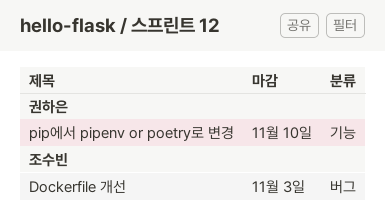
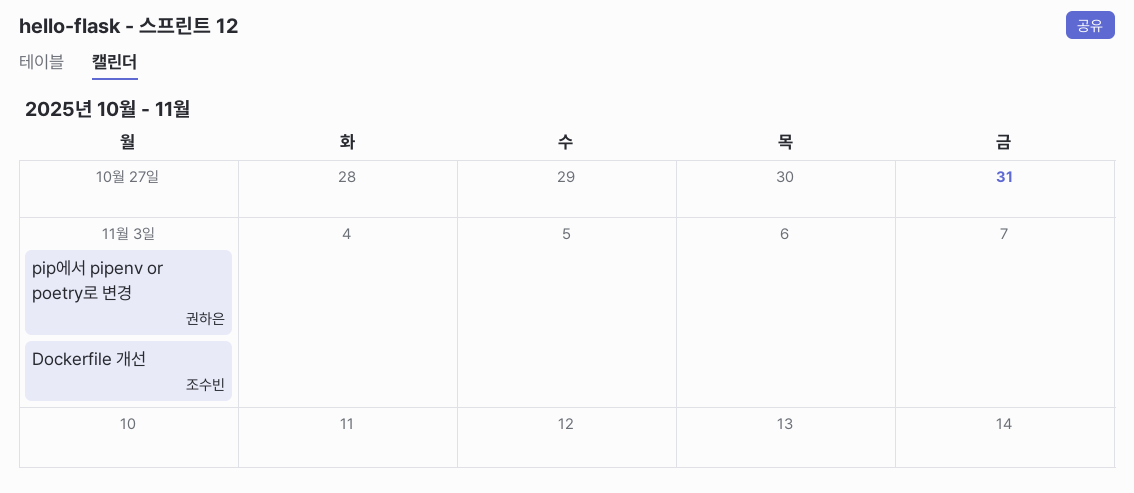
pip에서 pipenv or poetry로 변경, due: Nov 10 -> Nov 3

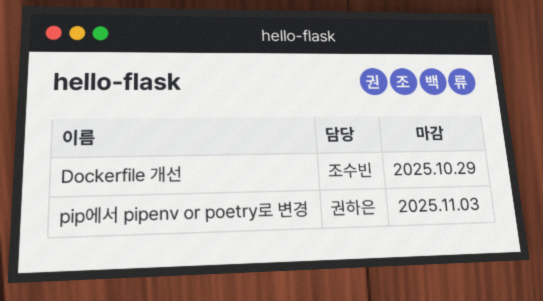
Dockerfile 개선, due: Nov 3 -> Oct 29

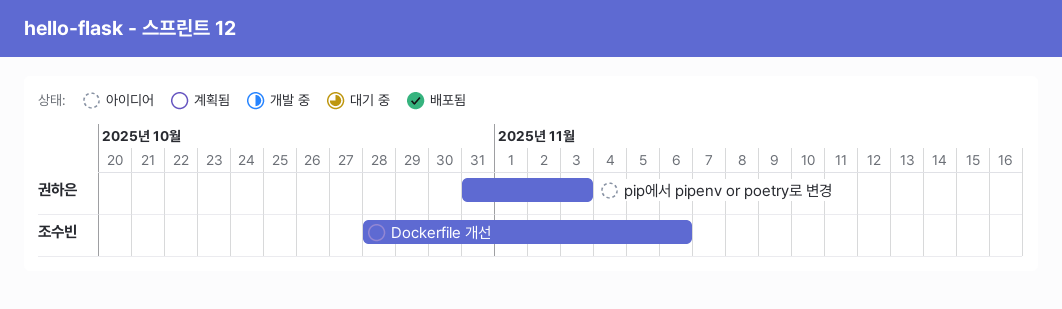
Dockerfile 개선, due: Oct 29 -> Nov 6

